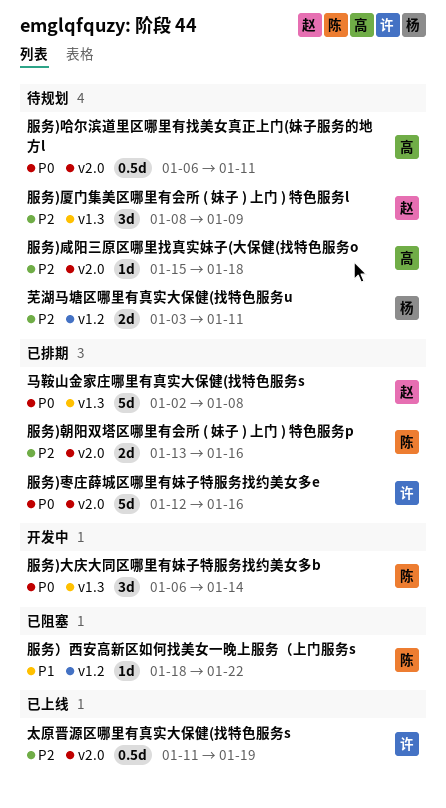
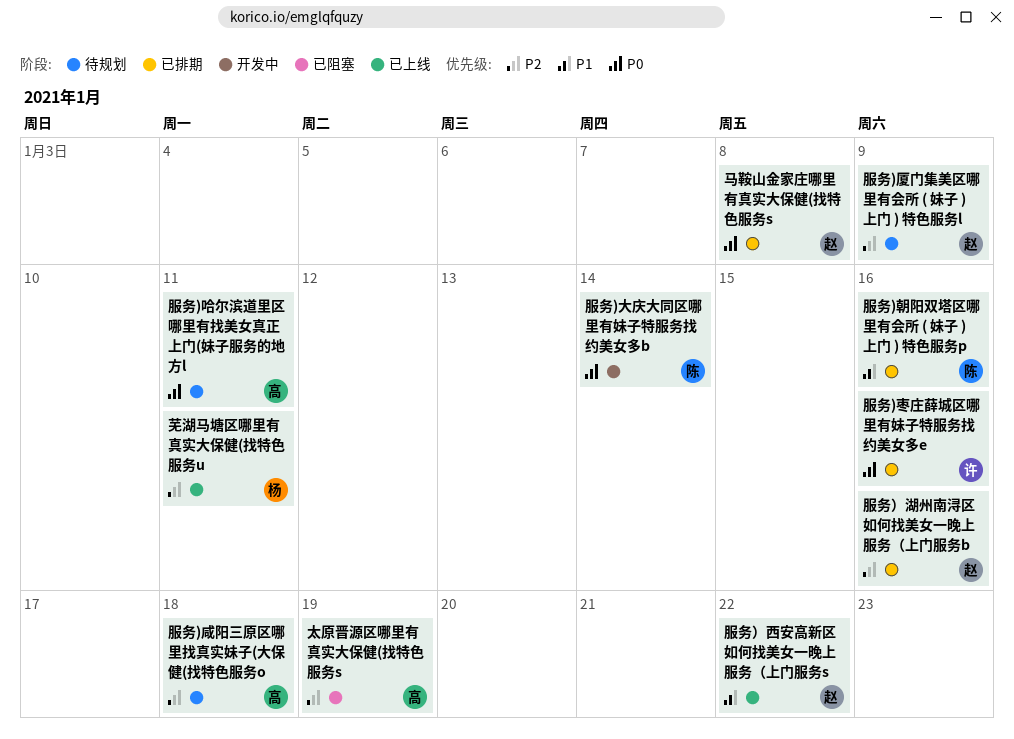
太原晋源区哪里有真实大保健(找特色服务s, status: 已上线 -> 已阻塞
太原晋源区哪里有真实大保健(找特色服务s, owner: 许 -> 高
服务)朝阳双塔区哪里有会所 ( 妹子 ) 上门 ) 特色服务p, priority: P2 -> P1
服务）湖州南浔区如何找美女一晚上服务（上门服务b: none -> present
服务）西安高新区如何找美女一晚上服务（上门服务s, status: 已阻塞 -> 已上线
服务）西安高新区如何找美女一晚上服务（上门服务s, owner: 陈 -> 赵
芜湖马塘区哪里有真实大保健(找特色服务u, status: 待规划 -> 已上线

